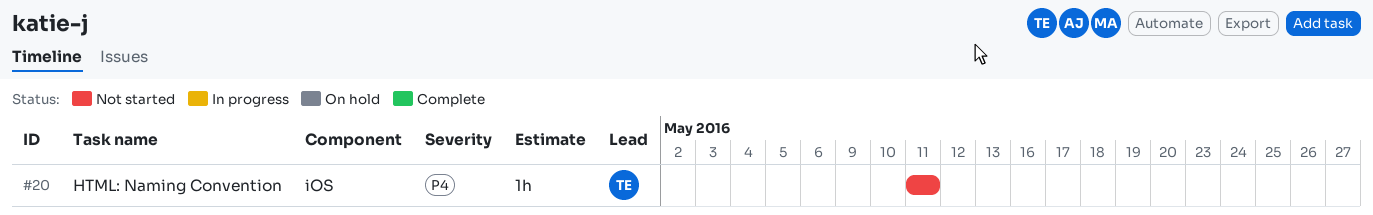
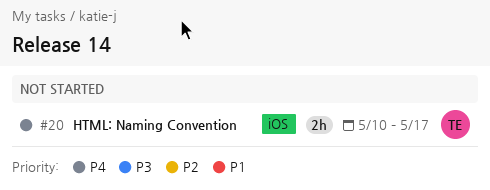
#20, estimate: 1h -> 2h
#20, start: May 11 -> May 10
#20, due: May 11 -> May 17

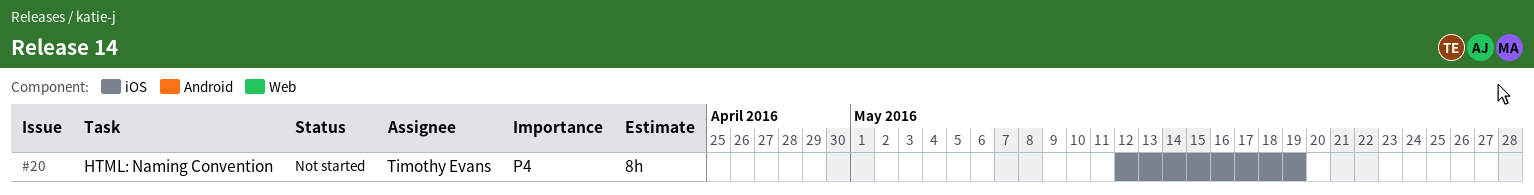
#20, estimate: 2h -> 8h
#20, start: May 10 -> May 12
#20, due: May 17 -> May 19

